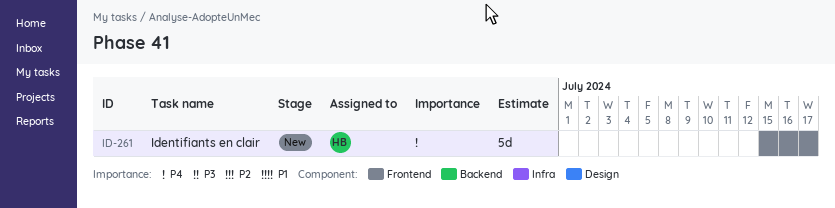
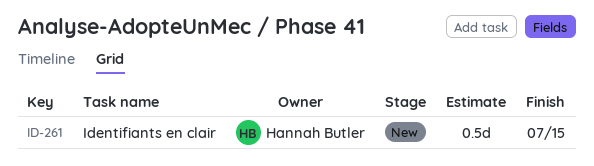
ID-261, estimate: 5d -> 0.5d
ID-261, due: Jul 17 -> Jul 15

